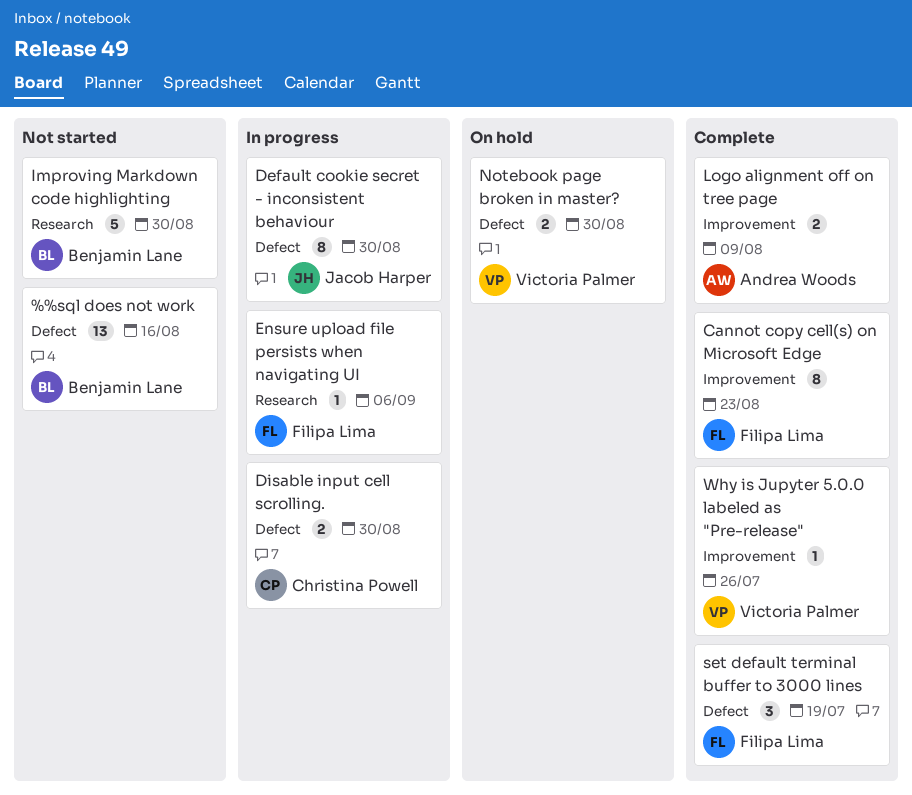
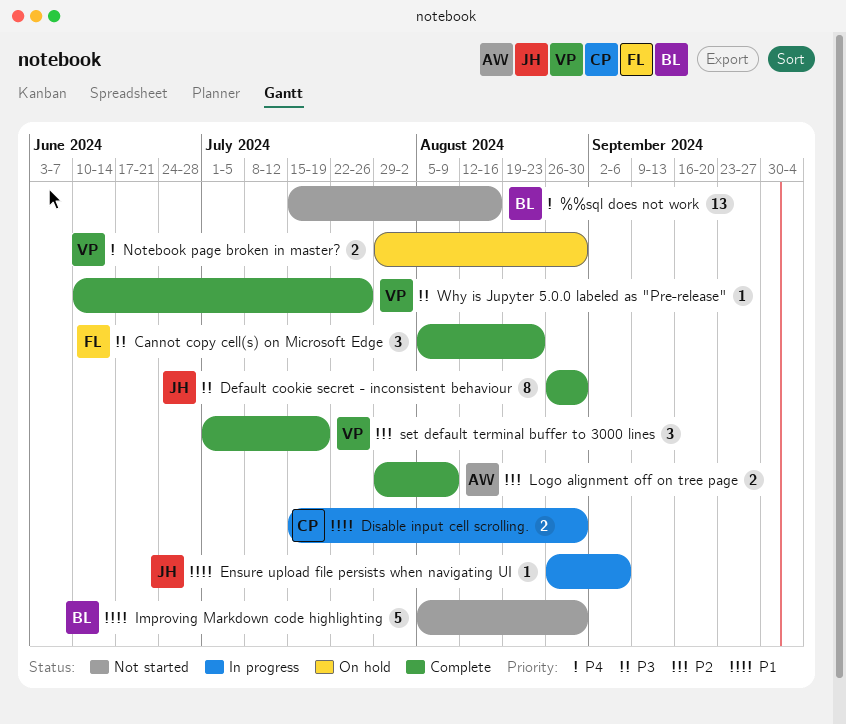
Cannot copy cell(s) on Microsoft Edge, estimate: 8 -> 3
Default cookie secret - inconsistent behaviour, status: In progress -> Complete
Ensure upload file persists when navigating UI, owner: Filipa Lima -> Jacob Harper
set default terminal buffer to 3000 lines, owner: Filipa Lima -> Victoria Palmer

